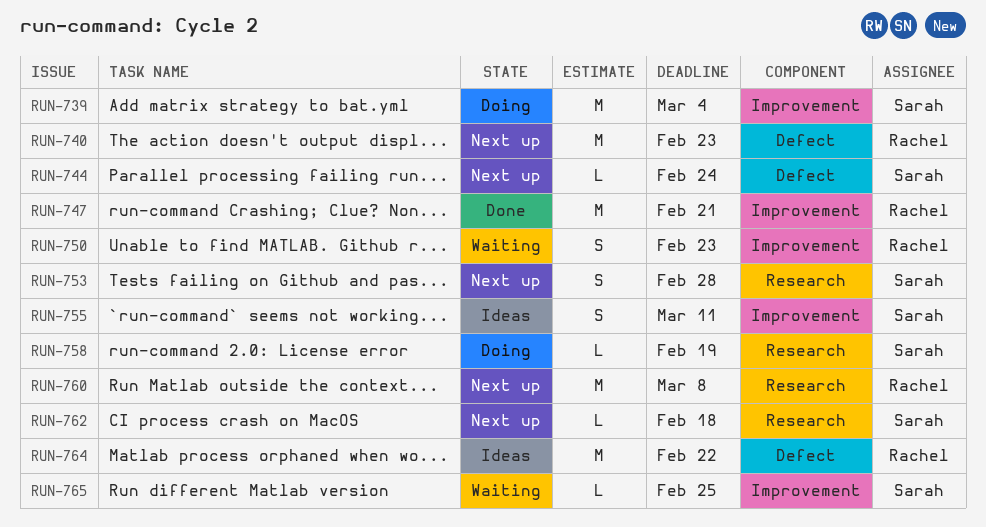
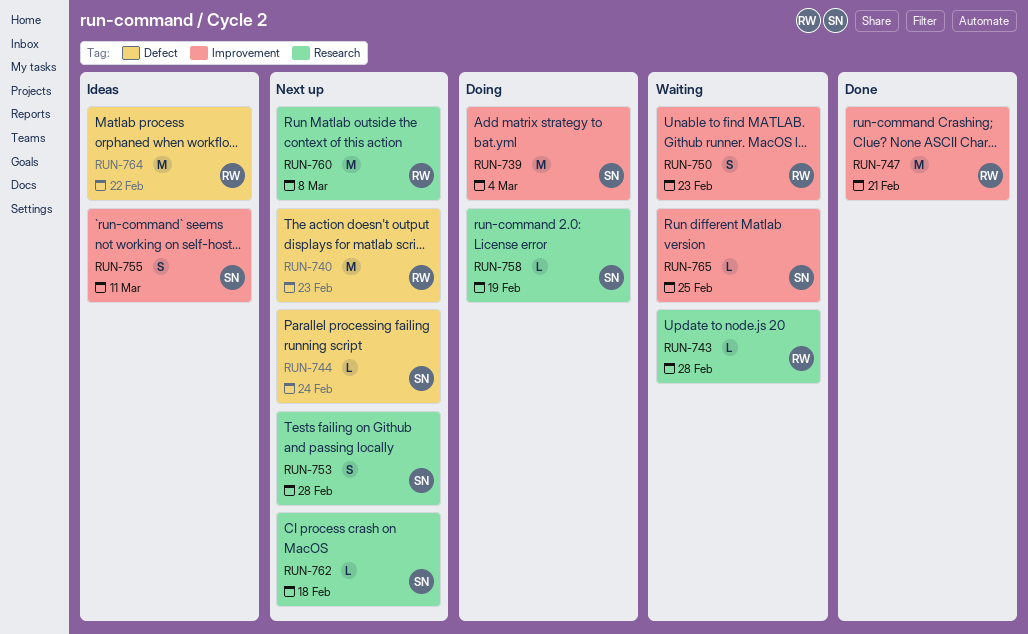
RUN-743: none -> present

